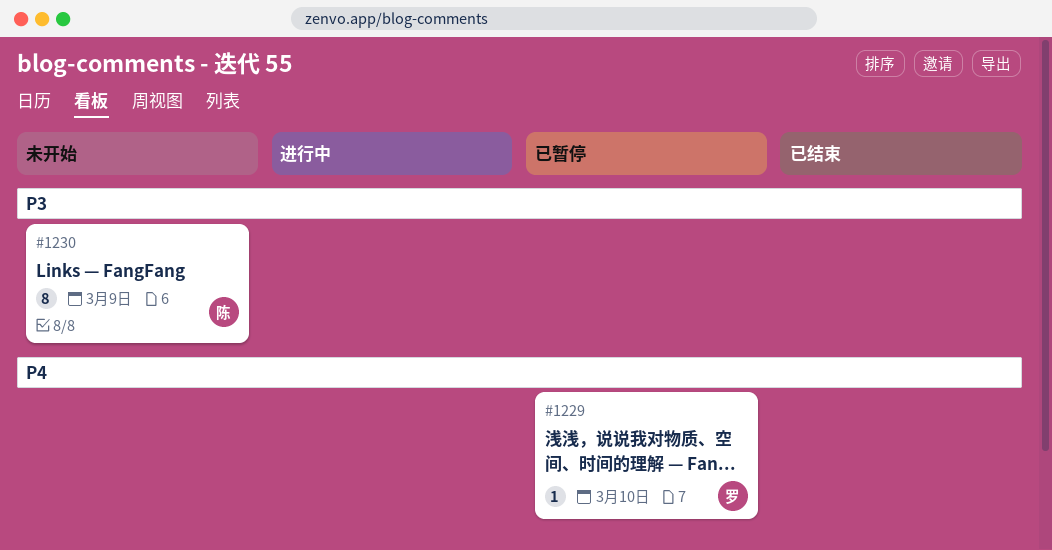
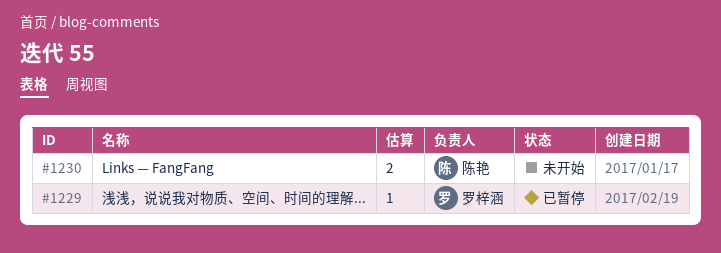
#1230, estimate: 8 -> 2

